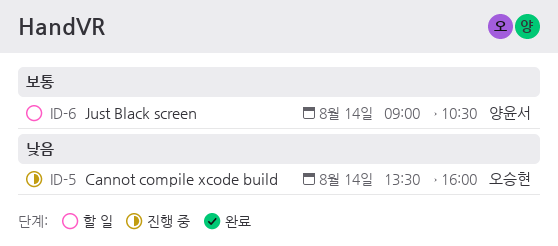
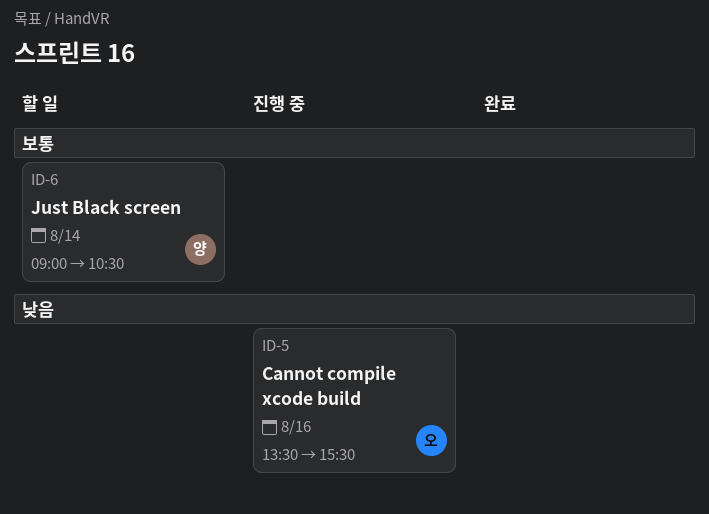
ID-5, day: Aug 14 -> Aug 16
ID-5, ends: 16:00 -> 15:30

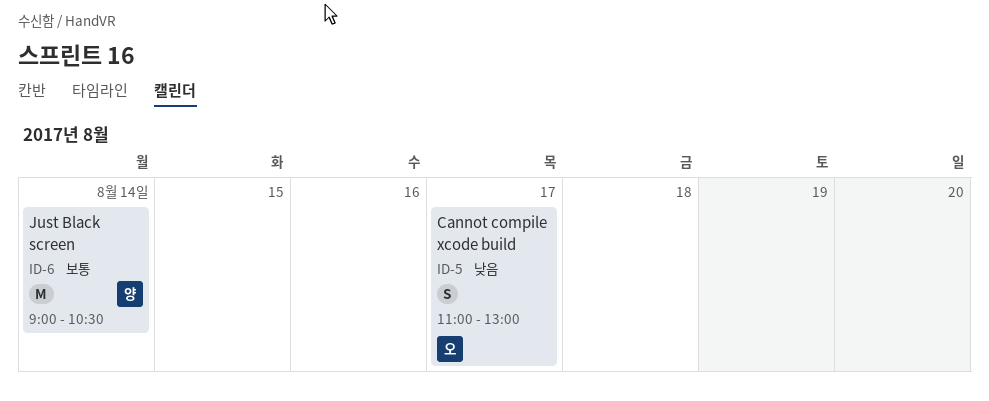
ID-5, day: Aug 16 -> Aug 17
ID-5, begins: 13:30 -> 11:00
ID-5, ends: 15:30 -> 13:00

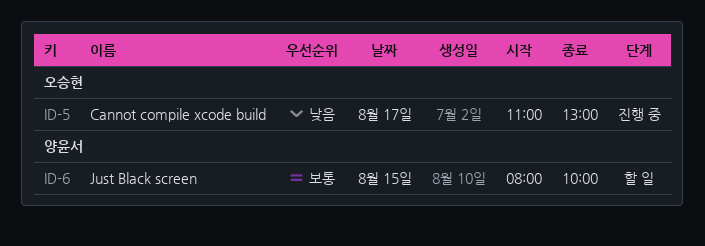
ID-6, day: Aug 14 -> Aug 15
ID-6, begins: 09:00 -> 08:00
ID-6, ends: 10:30 -> 10:00

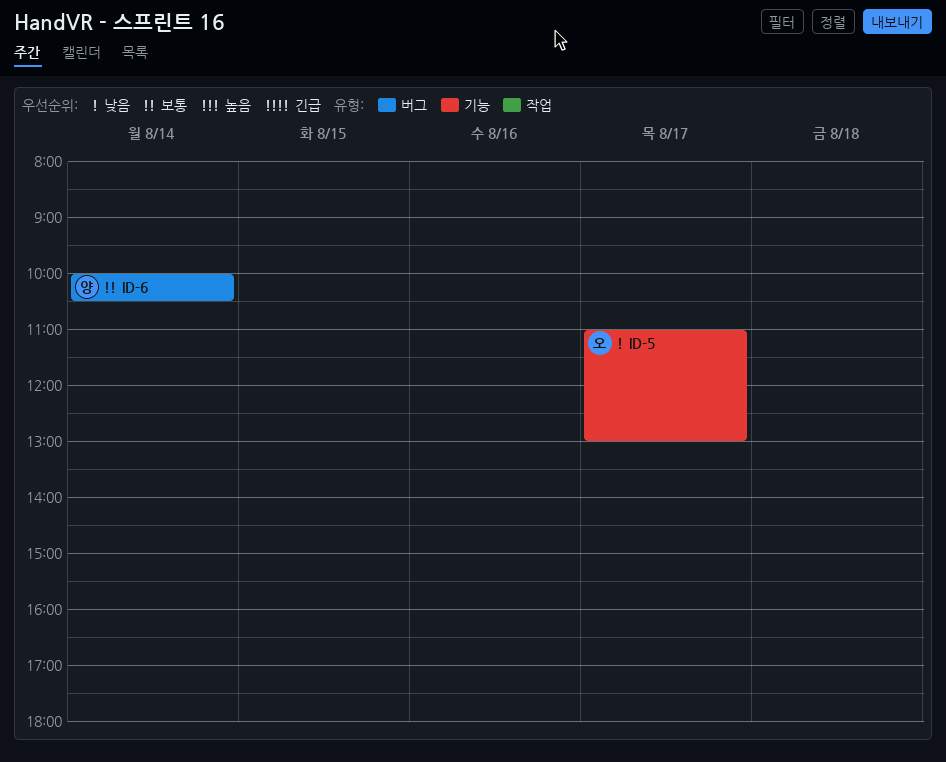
ID-6, day: Aug 15 -> Aug 14
ID-6, begins: 08:00 -> 10:00
ID-6, ends: 10:00 -> 10:30

